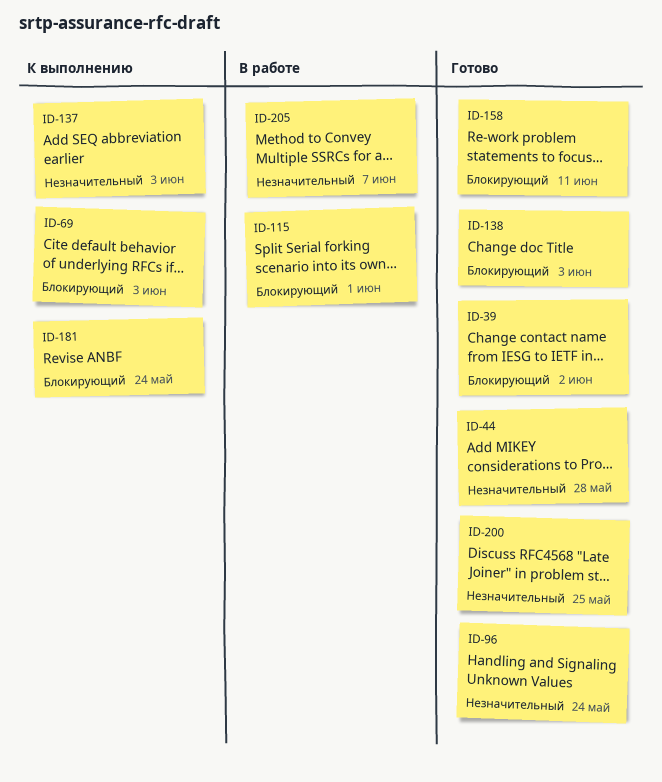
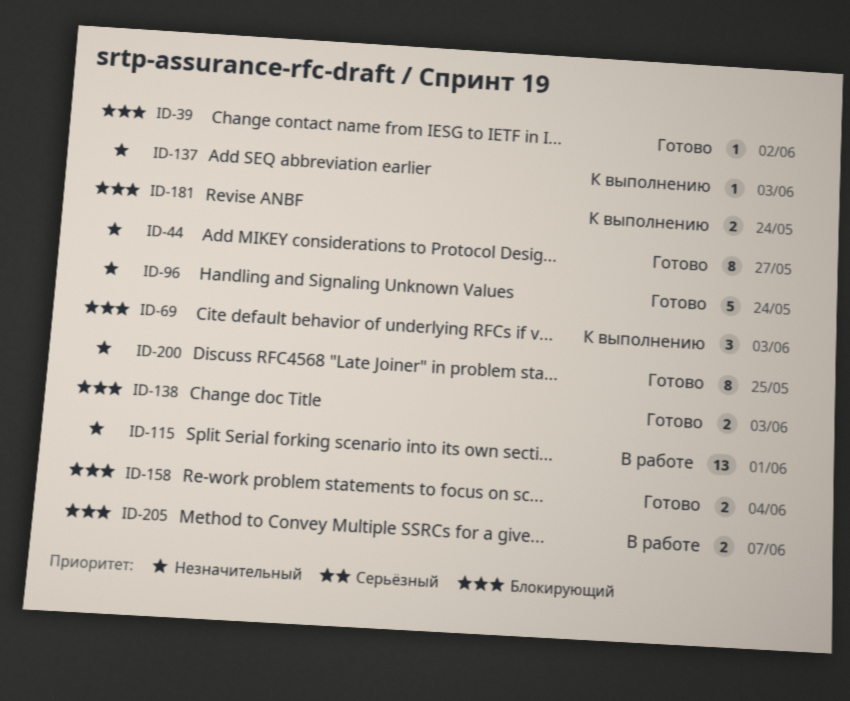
ID-44, due: May 28 -> May 27
ID-115, priority: Блокирующий -> Незначительный
ID-158, due: Jun 11 -> Jun 4
ID-205, priority: Незначительный -> Блокирующий

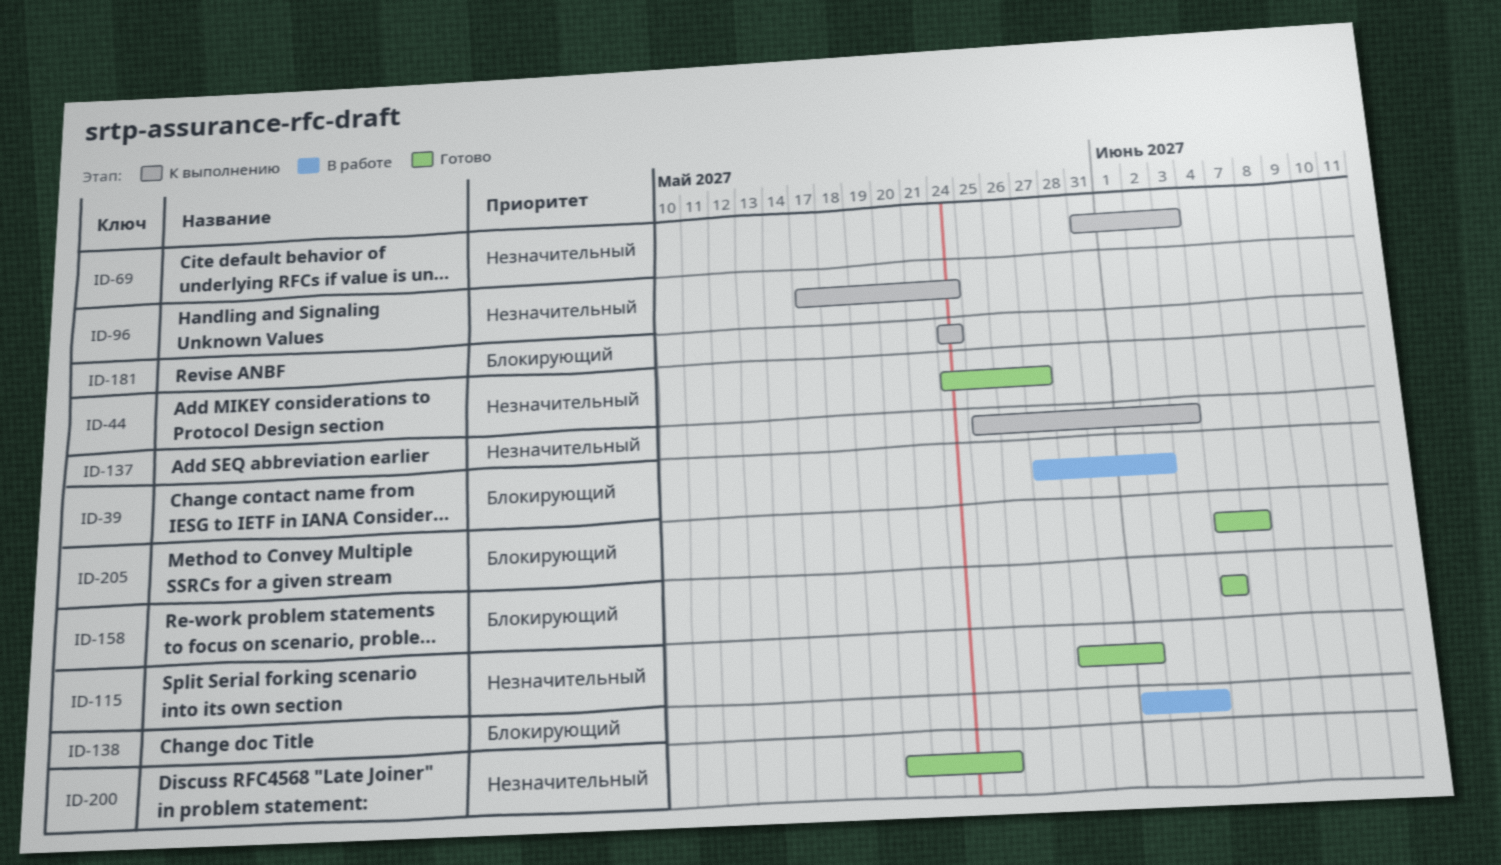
ID-39, status: Готово -> В работе
ID-69, priority: Блокирующий -> Незначительный
ID-96, status: Готово -> К выполнению
ID-115, status: В работе -> Готово
ID-138, status: Готово -> В работе
ID-205, status: В работе -> Готово

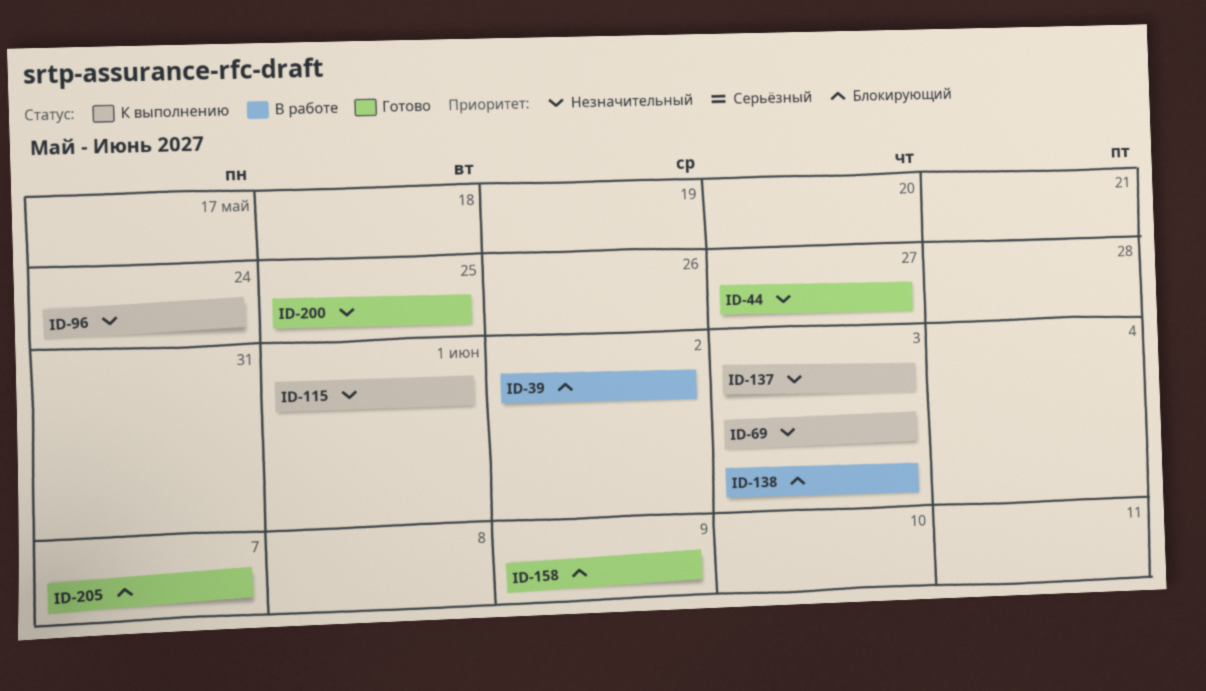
ID-115, status: Готово -> К выполнению
ID-158, due: Jun 4 -> Jun 9
ID-181: present -> none

